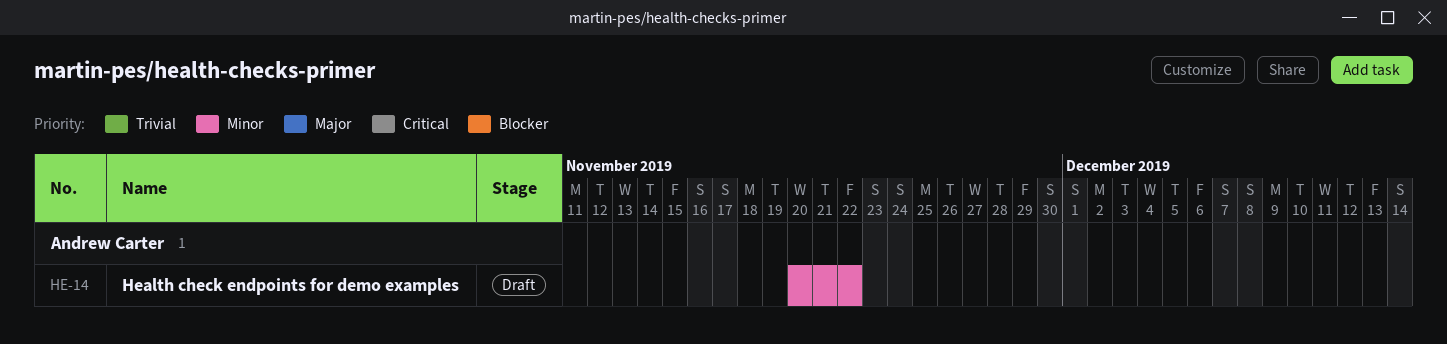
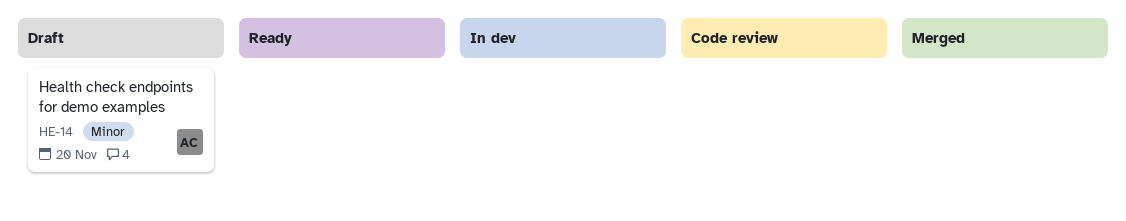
HE-14, due: Nov 22 -> Nov 20

